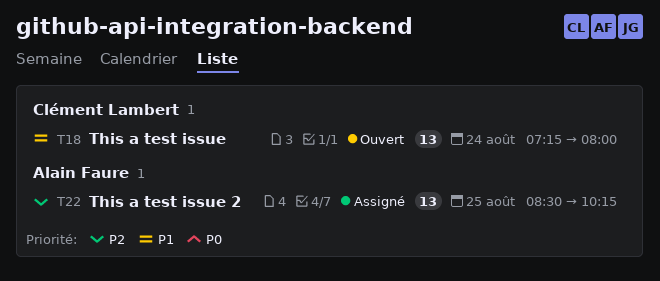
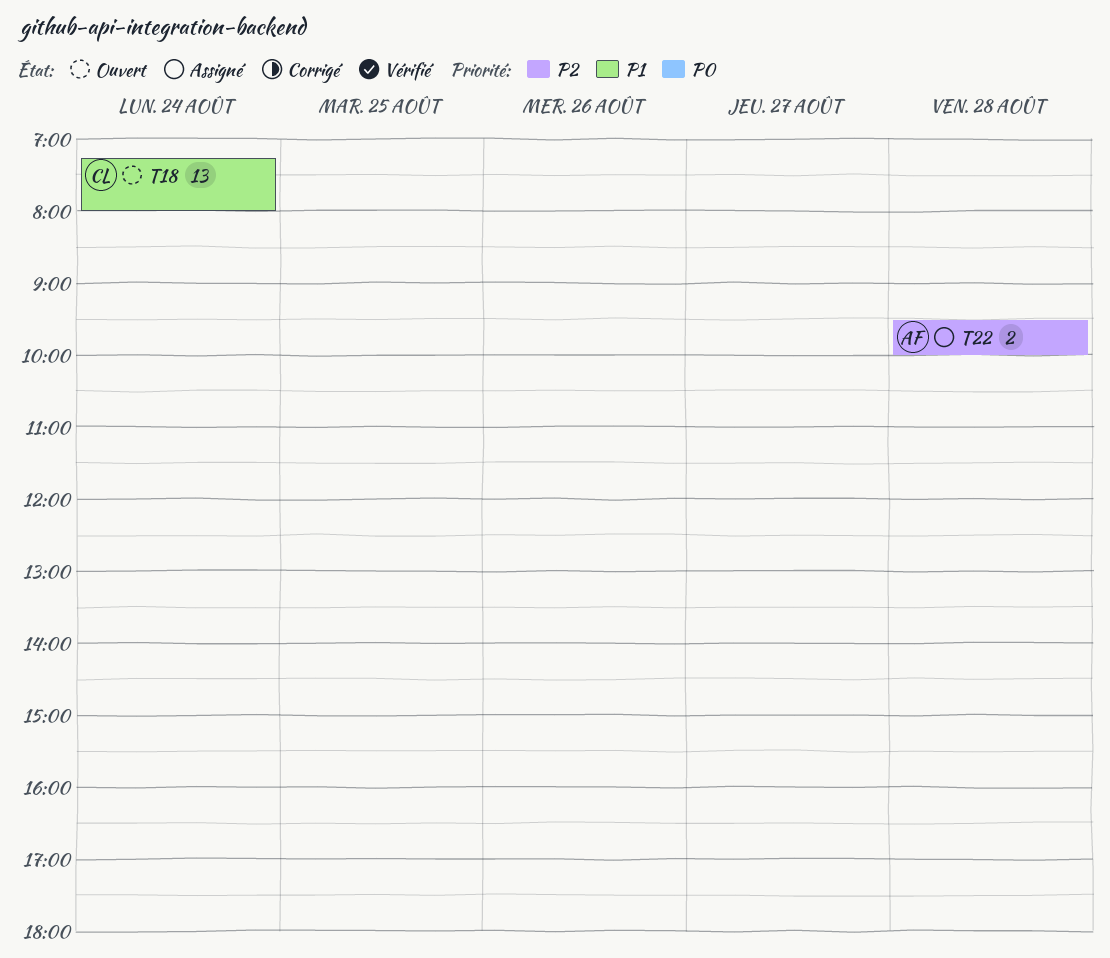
T22, estimate: 13 -> 2
T22, day: Aug 25 -> Aug 28
T22, begins: 08:30 -> 09:30
T22, ends: 10:15 -> 10:00

